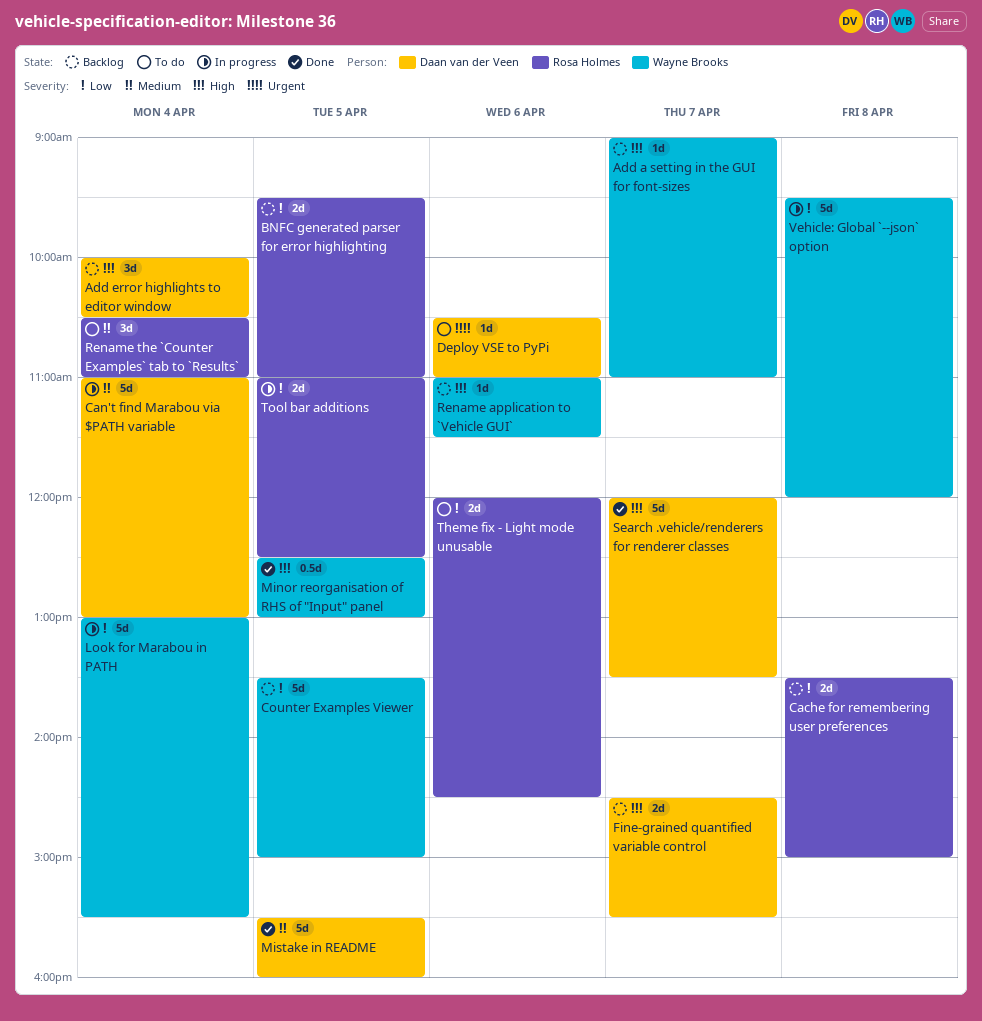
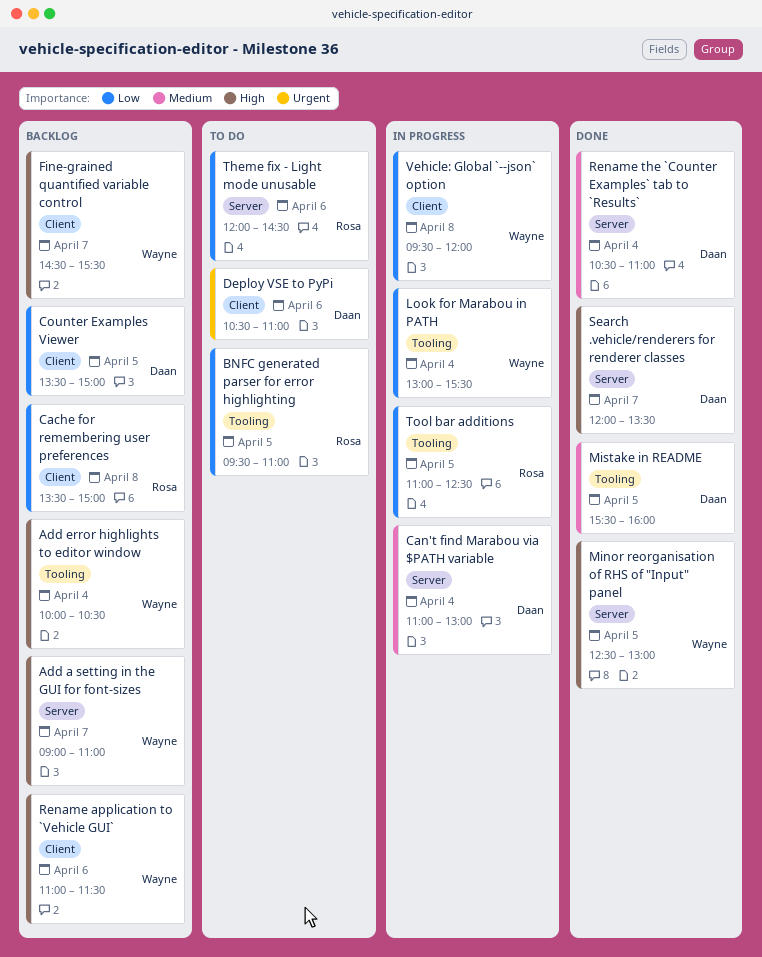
Add error highlights to editor window, owner: Daan van der Veen -> Wayne Brooks
BNFC generated parser for error highlighting, status: Backlog -> To do
Counter Examples Viewer, owner: Wayne Brooks -> Daan van der Veen
Fine-grained quantified variable control, owner: Daan van der Veen -> Wayne Brooks
Rename the `Counter Examples` tab to `Results`, status: To do -> Done
Rename the `Counter Examples` tab to `Results`, owner: Rosa Holmes -> Daan van der Veen

